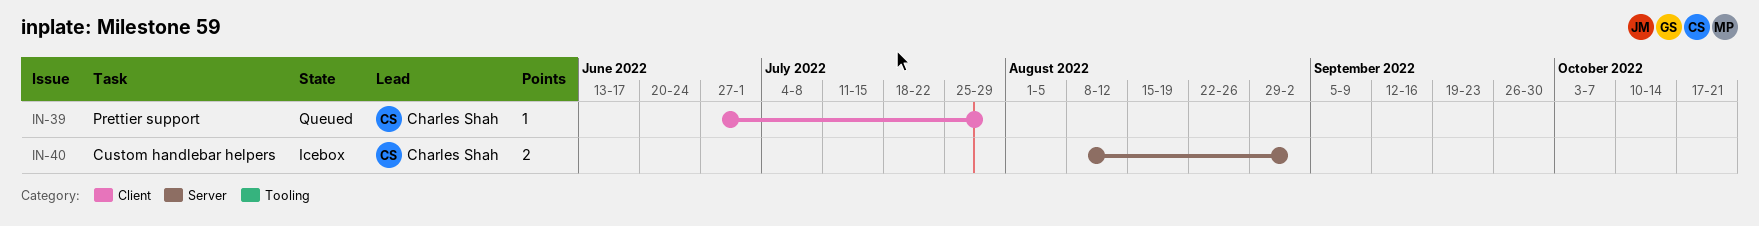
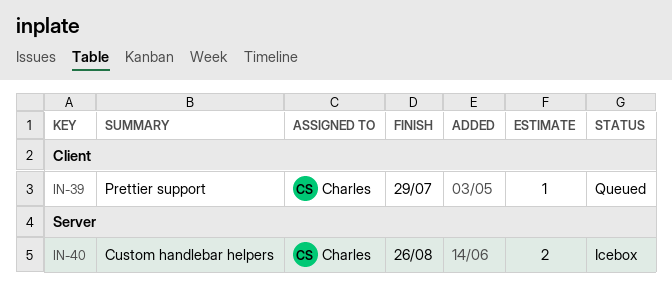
IN-40, due: Sep 2 -> Aug 26

